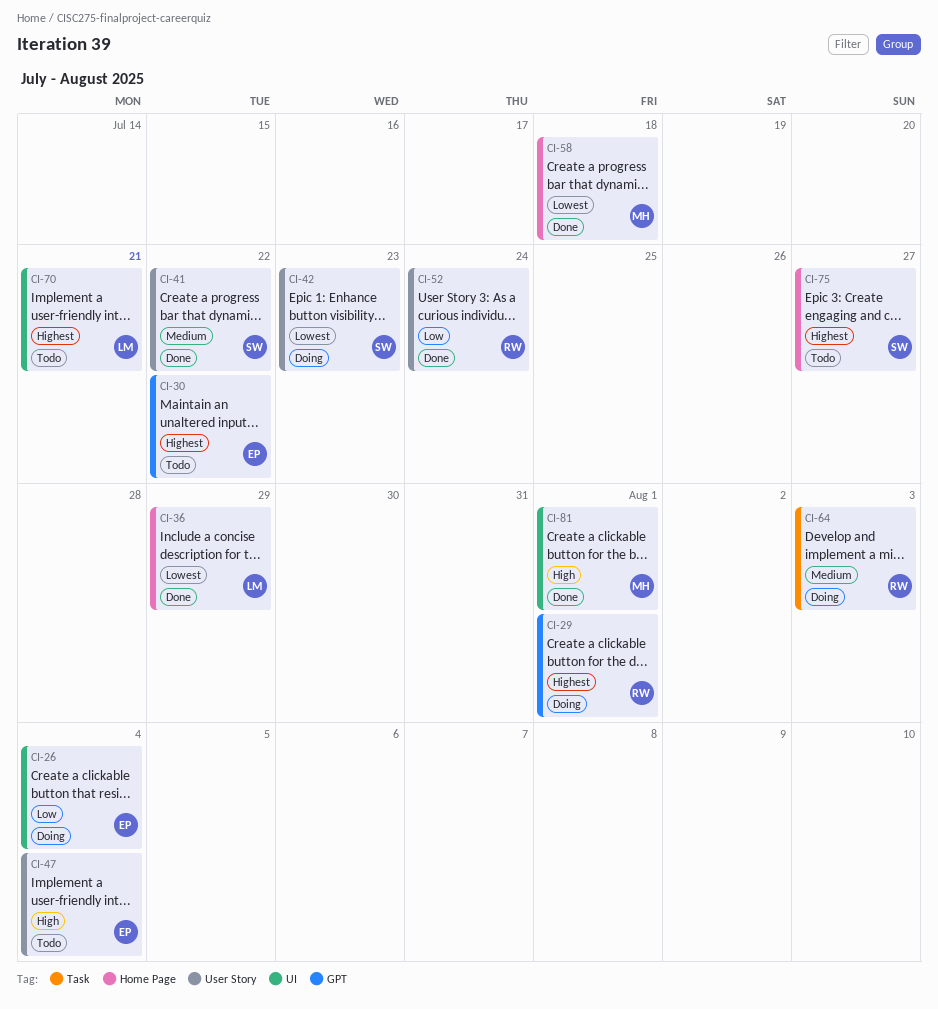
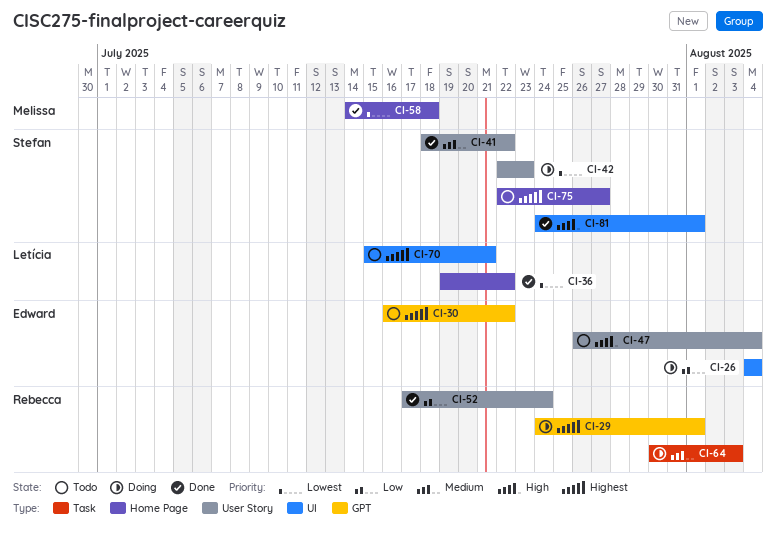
CI-36, due: Jul 29 -> Jul 22
CI-81, owner: Melissa -> Stefan

